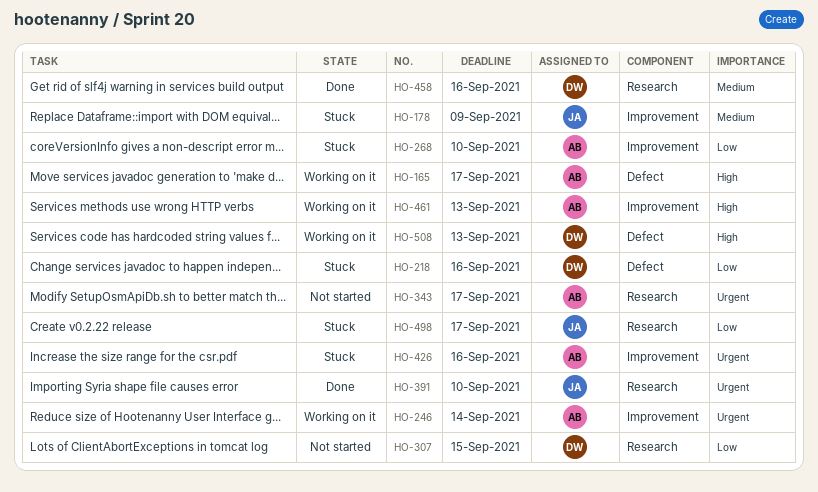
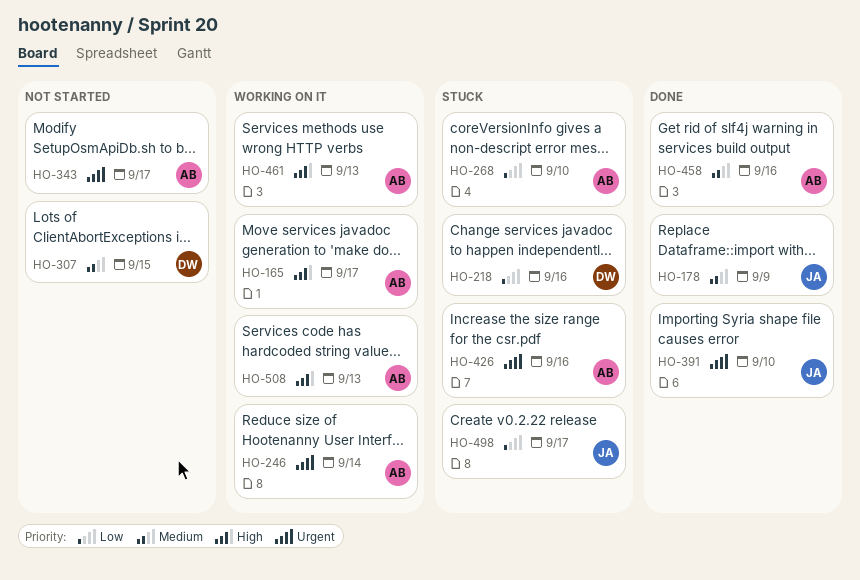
HO-178, status: Stuck -> Done
HO-307, priority: Low -> Medium
HO-458, owner: DW -> AB
HO-508, owner: DW -> AB

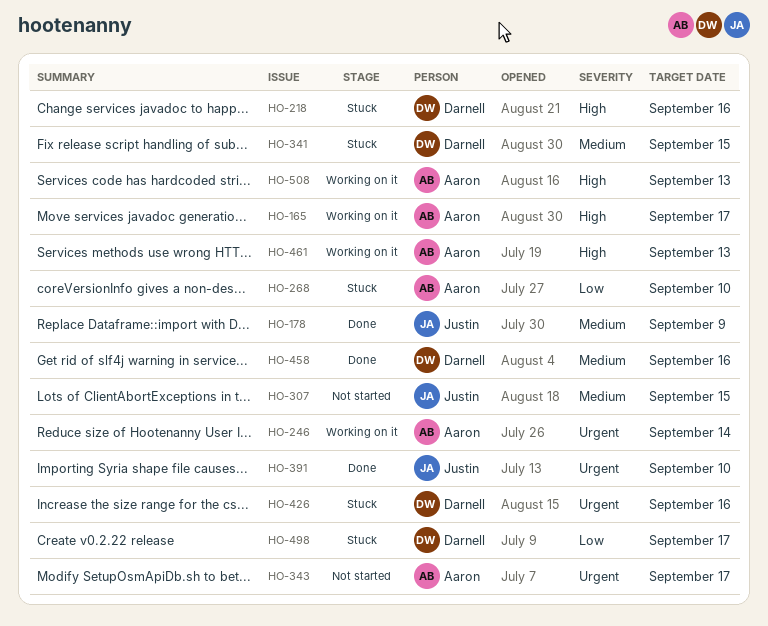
HO-218, priority: Low -> High
HO-307, owner: Darnell -> Justin
HO-341: none -> present
HO-426, owner: Aaron -> Darnell
HO-458, owner: Aaron -> Darnell
HO-498, owner: Justin -> Darnell

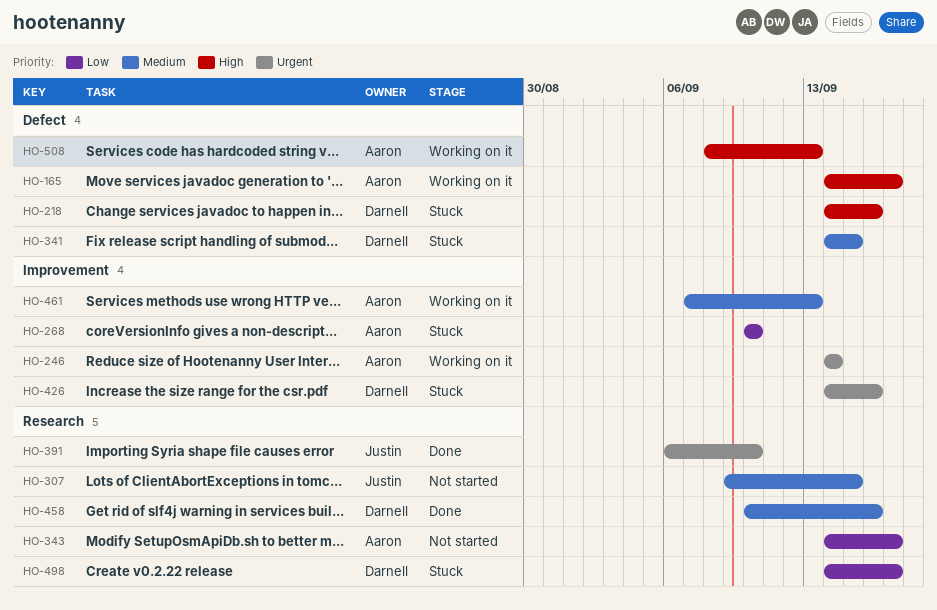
HO-178: present -> none
HO-343, priority: Urgent -> Low
HO-461, priority: High -> Medium

